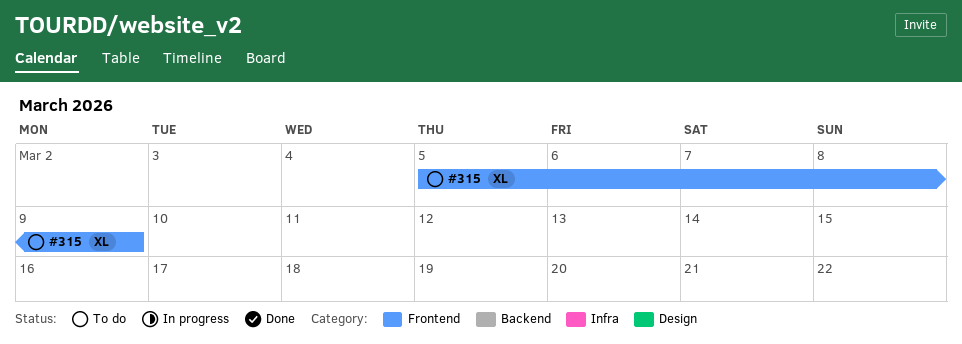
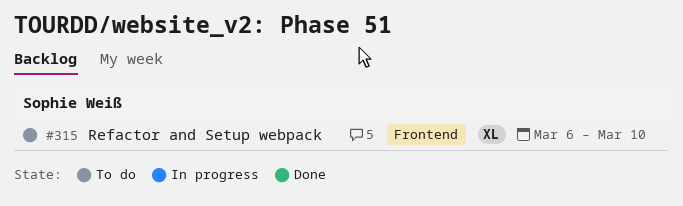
#315, start: Mar 5 -> Mar 6
#315, due: Mar 9 -> Mar 10

